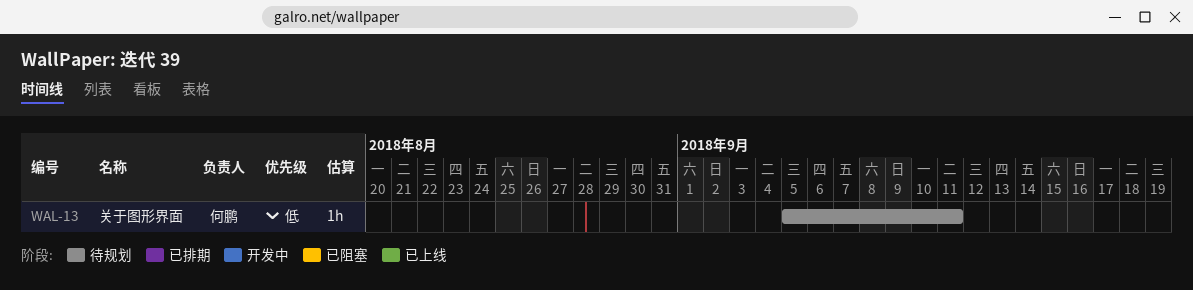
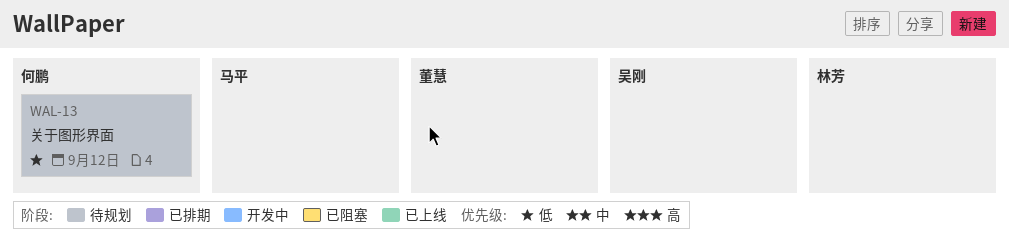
WAL-13, due: Sep 11 -> Sep 12

